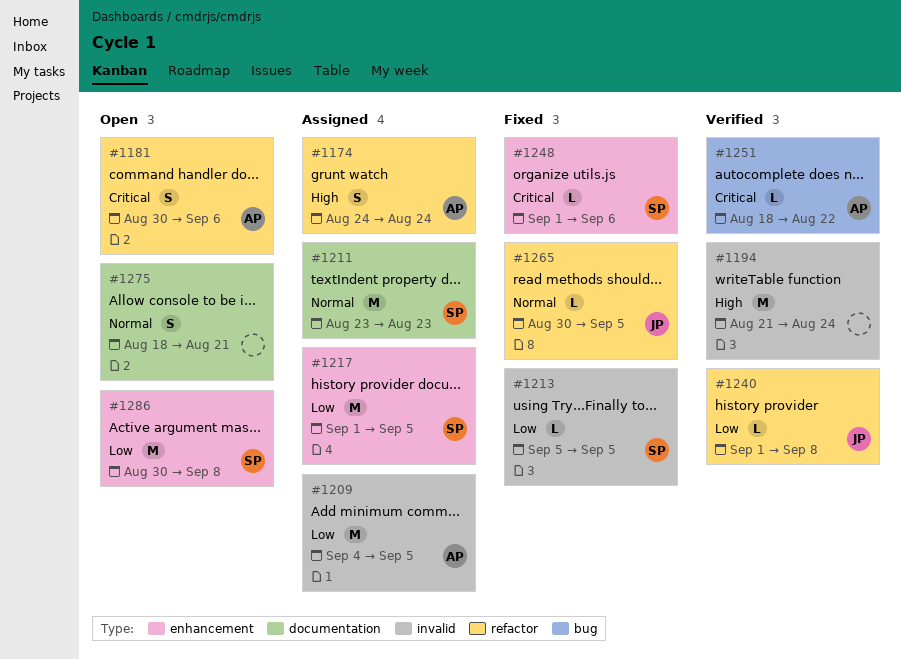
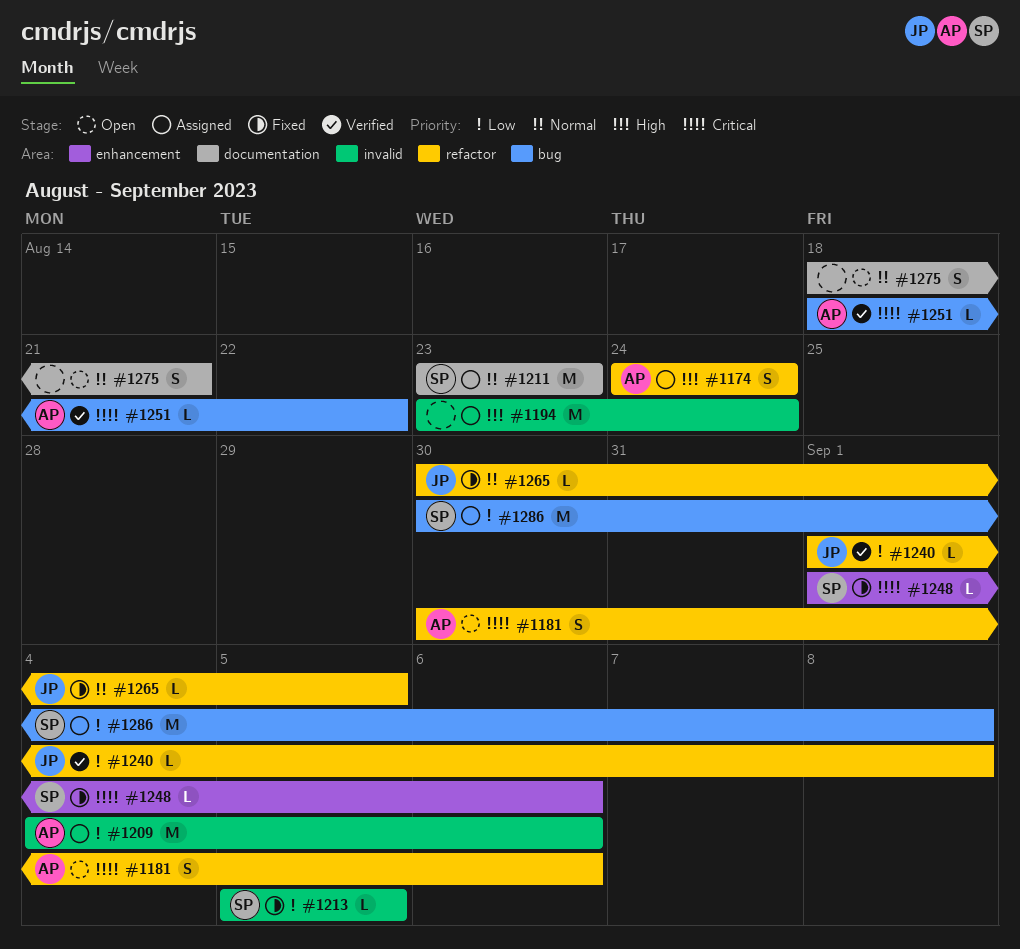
#1194, status: Verified -> Assigned
#1194, start: Aug 21 -> Aug 23
#1209, due: Sep 5 -> Sep 6
#1217: present -> none
#1286, status: Open -> Assigned
#1286, label: enhancement -> bug

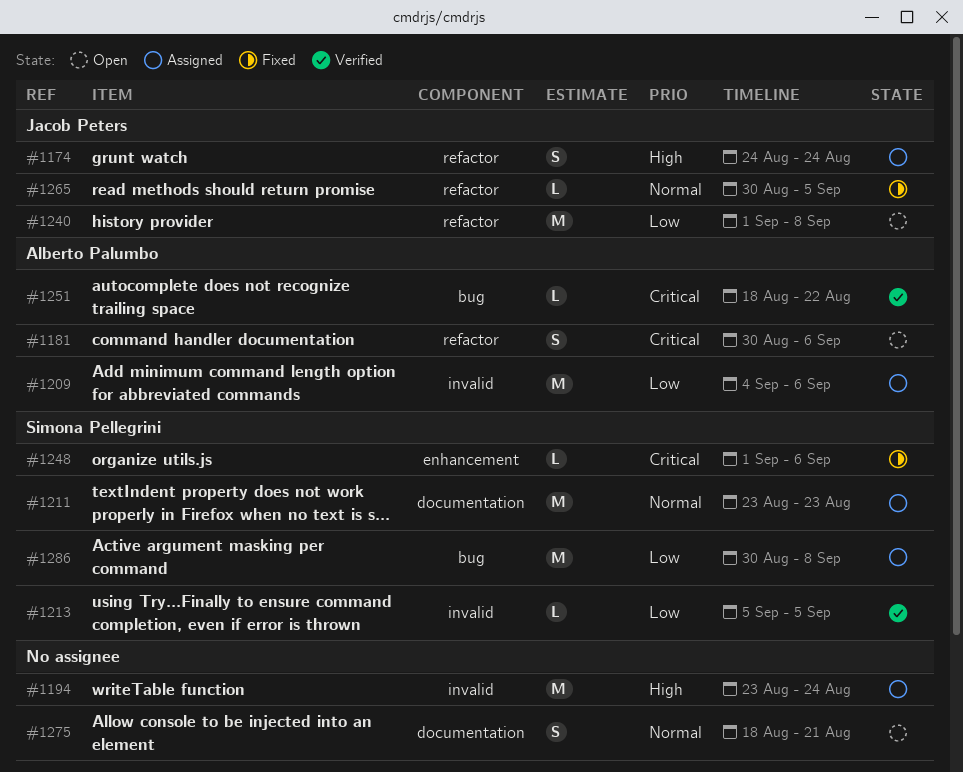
#1174, owner: Alberto Palumbo -> Jacob Peters
#1213, status: Fixed -> Verified
#1240, status: Verified -> Open
#1240, estimate: L -> M

